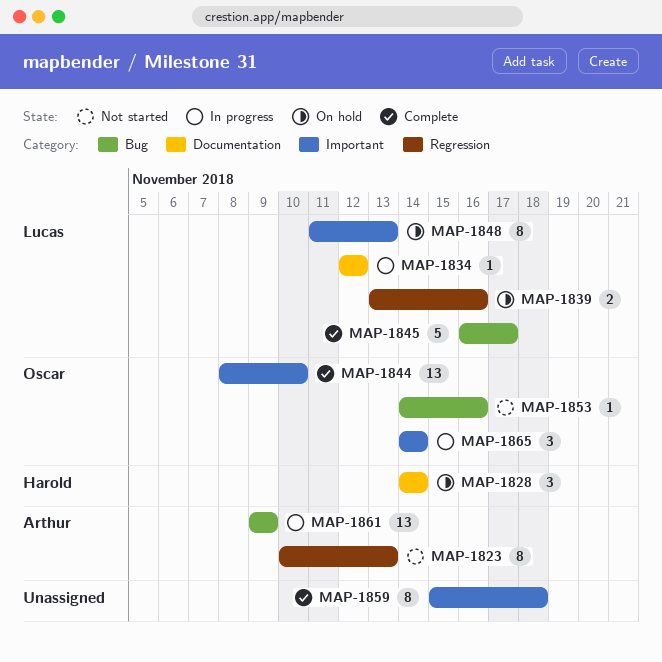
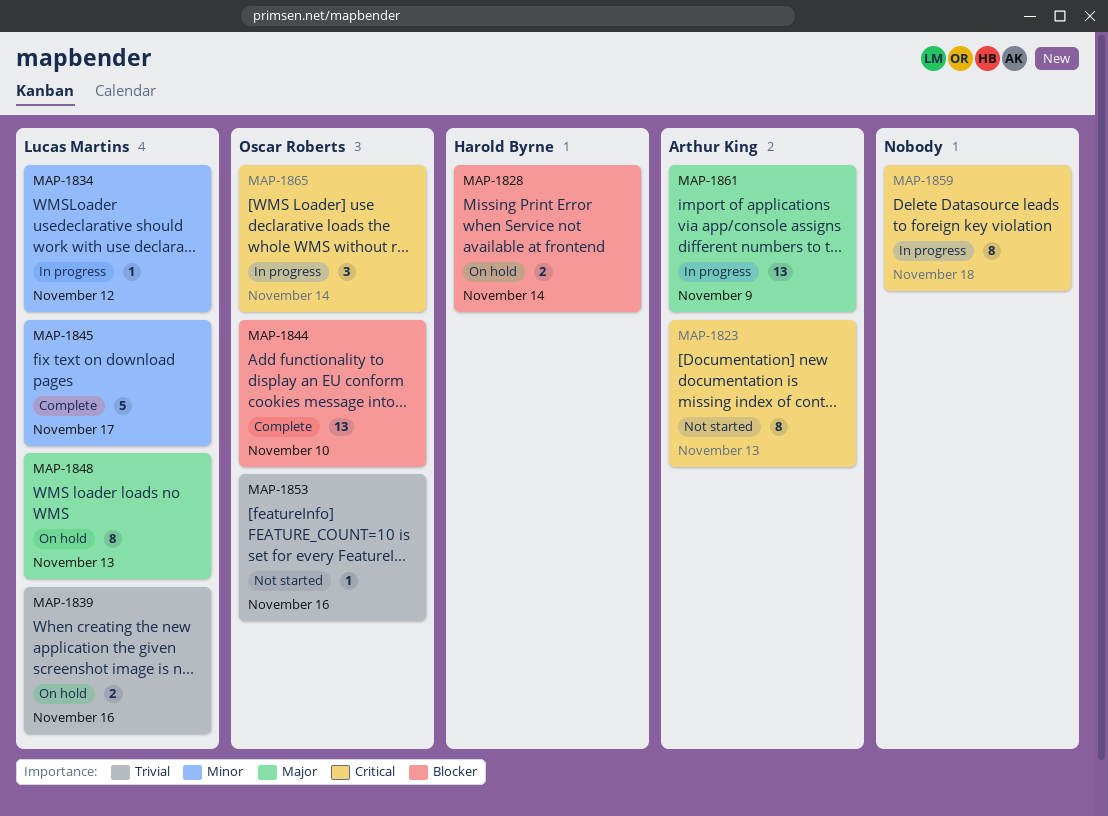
MAP-1828, estimate: 3 -> 2
MAP-1859, status: Complete -> In progress

